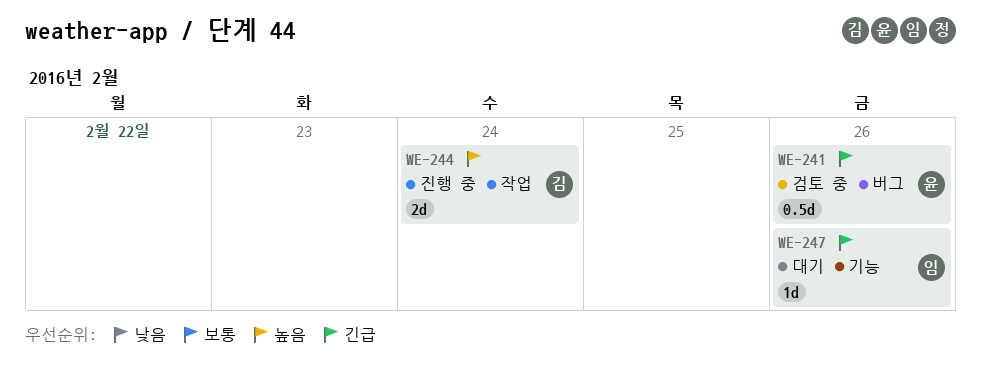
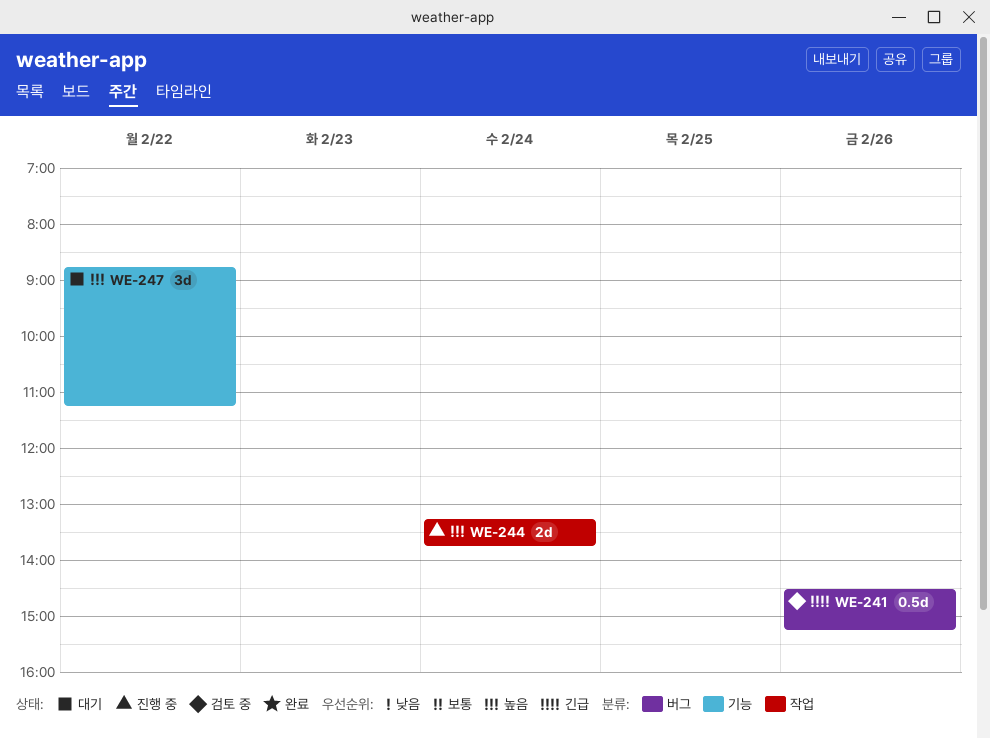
WE-247, priority: 긴급 -> 높음
WE-247, estimate: 1d -> 3d
WE-247, day: Feb 26 -> Feb 22

